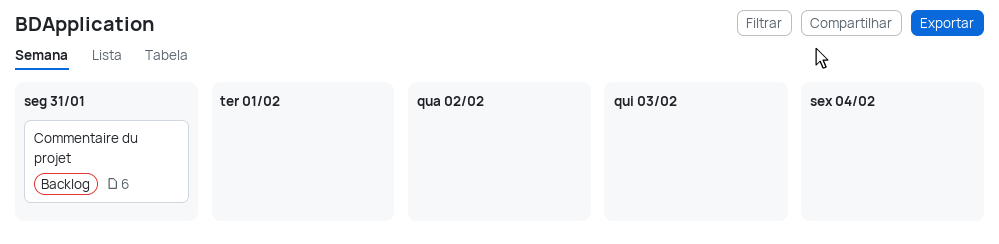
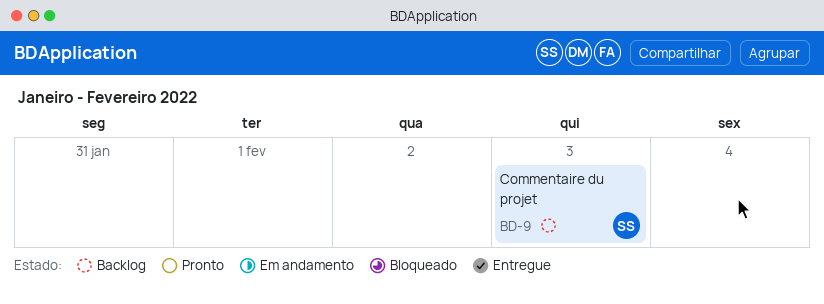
Commentaire du projet, due: Jan 31 -> Feb 3

